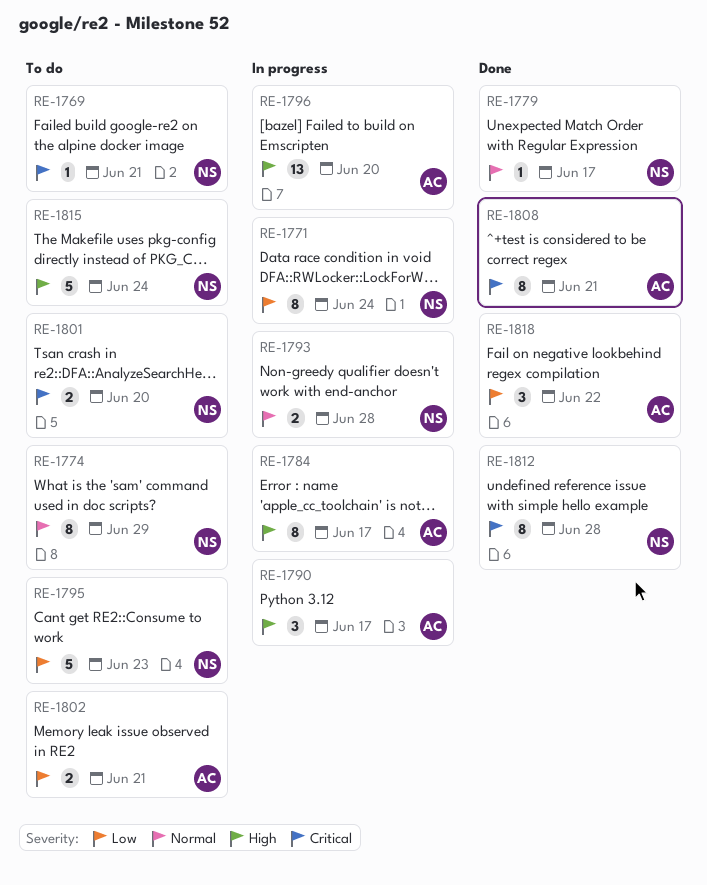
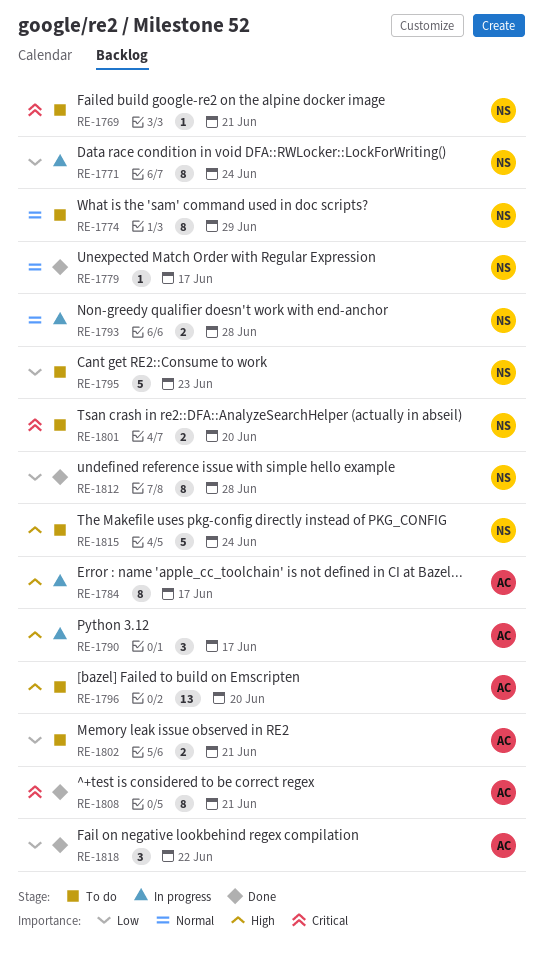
RE-1796, status: In progress -> To do
RE-1812, priority: Critical -> Low

